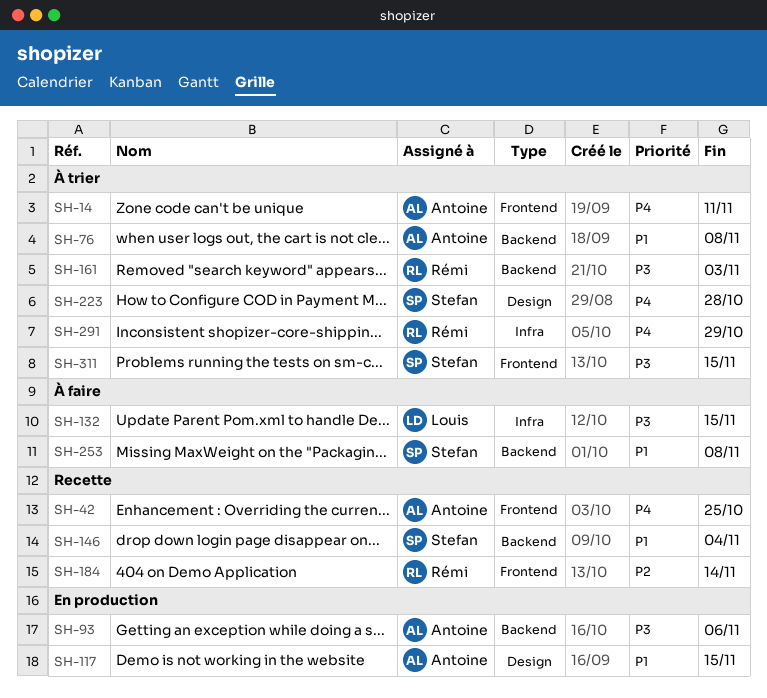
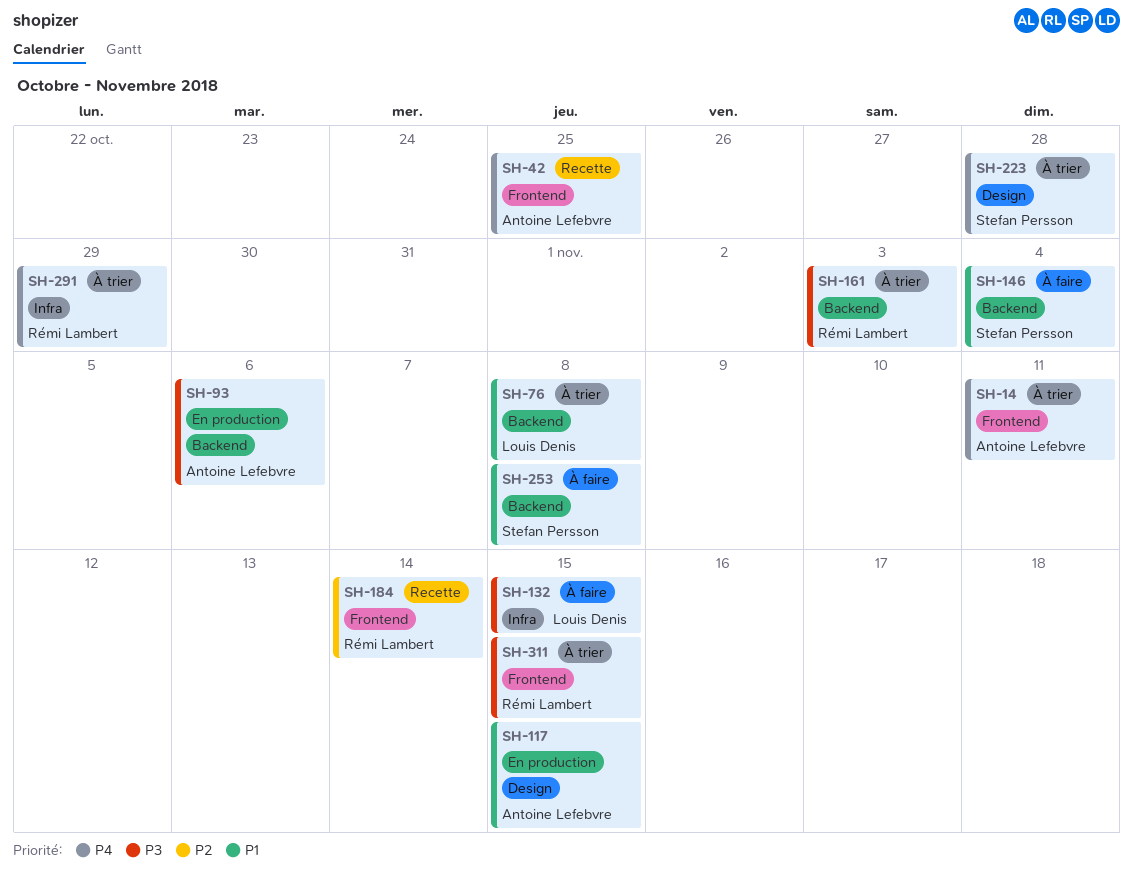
SH-76, owner: Antoine Lefebvre -> Louis Denis
SH-146, status: Recette -> À faire
SH-311, owner: Stefan Persson -> Rémi Lambert

